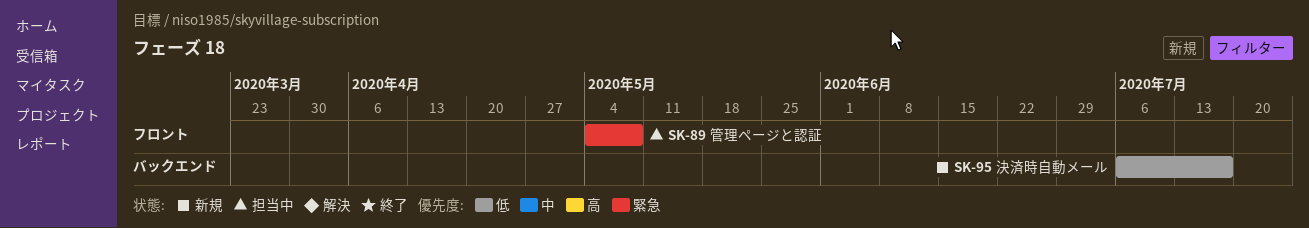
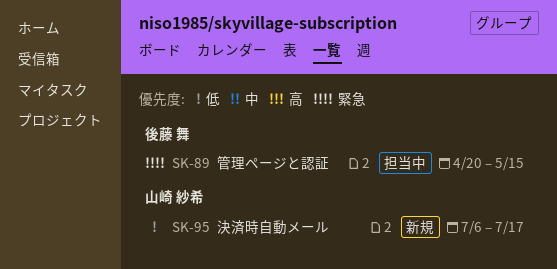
SK-89, start: May 4 -> Apr 20
SK-89, due: May 8 -> May 15

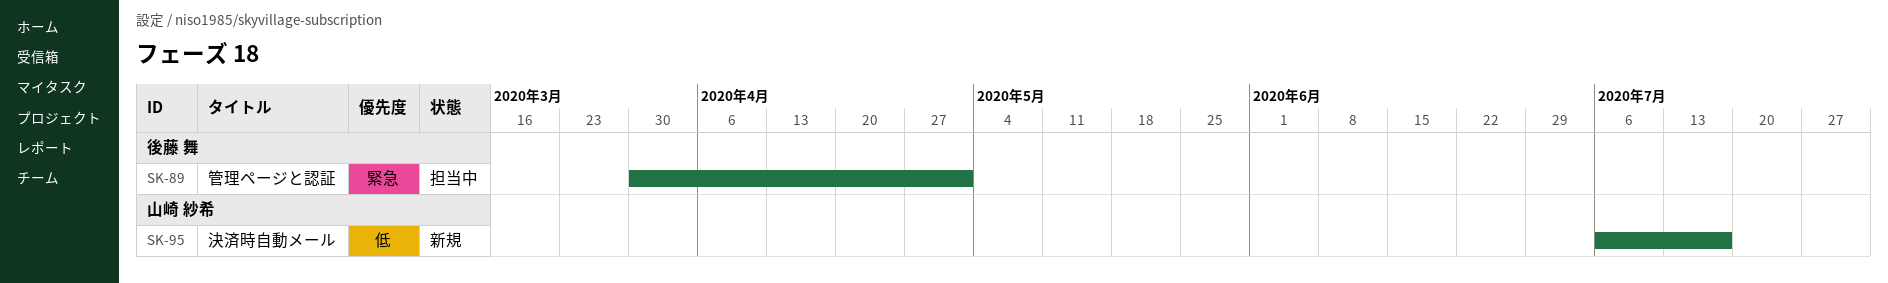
SK-89, start: Apr 20 -> Mar 30
SK-89, due: May 15 -> May 1

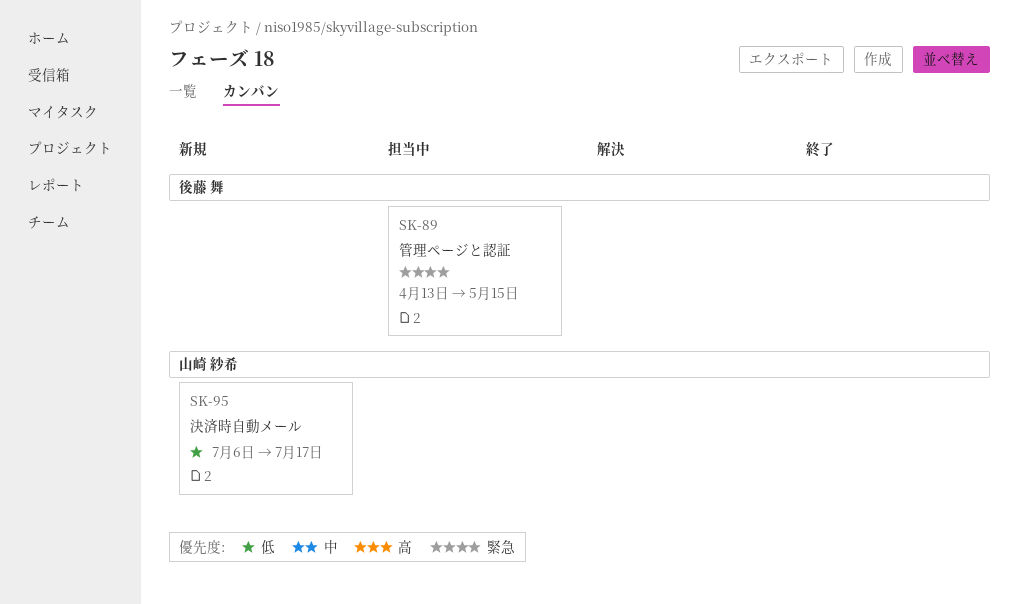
SK-89, start: Mar 30 -> Apr 13
SK-89, due: May 1 -> May 15

